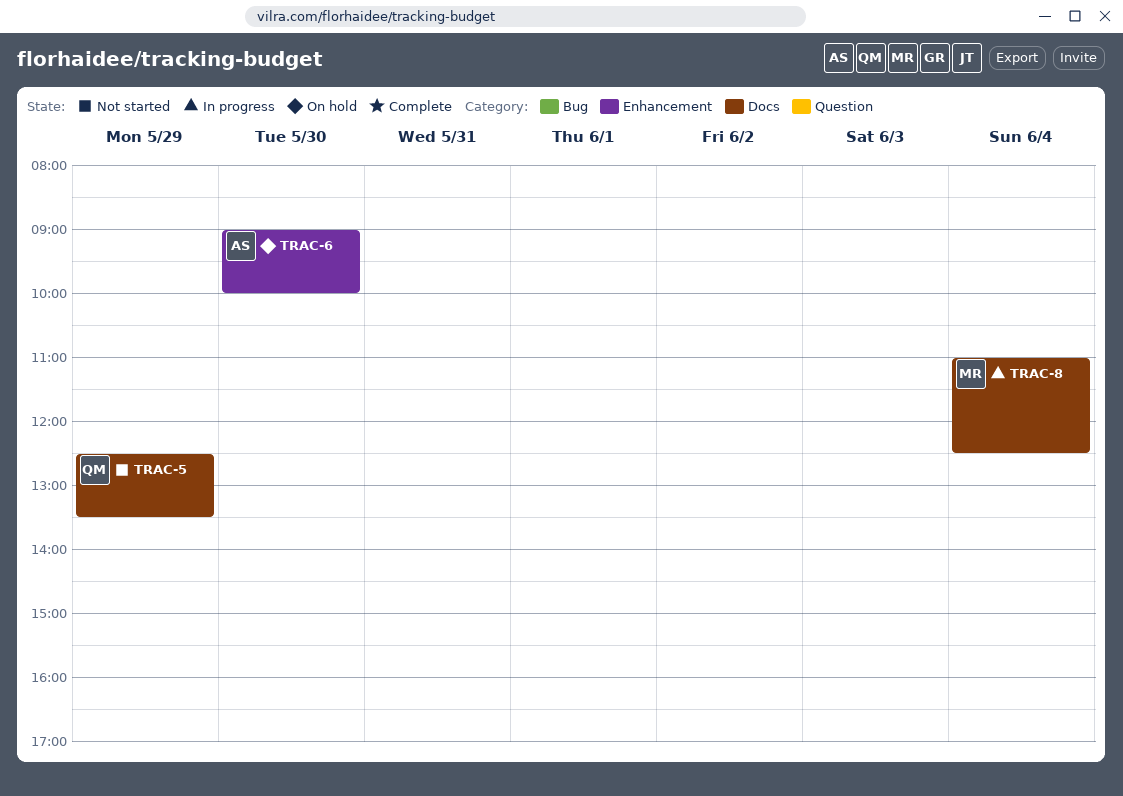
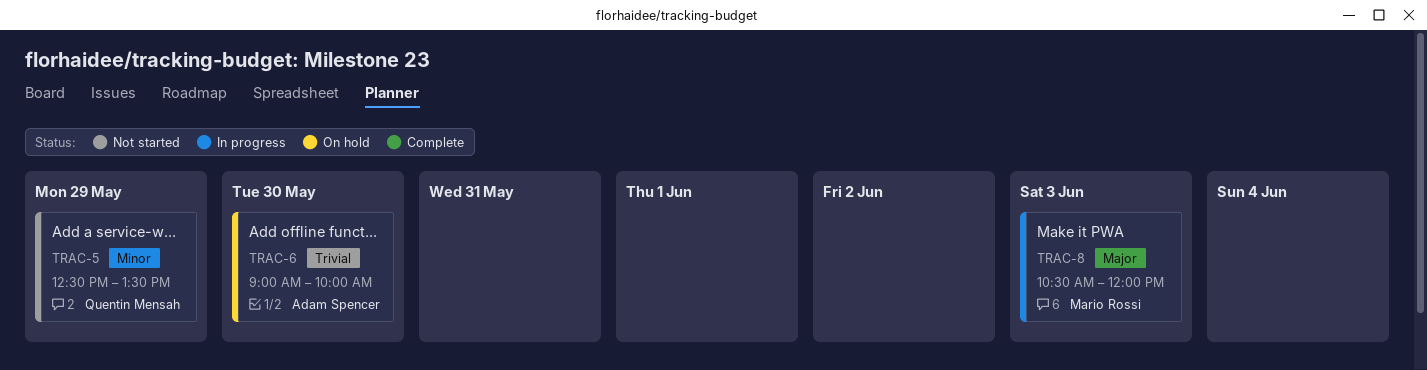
TRAC-8, day: Jun 4 -> Jun 3
TRAC-8, begins: 11:00 -> 10:30
TRAC-8, ends: 12:30 -> 12:00

